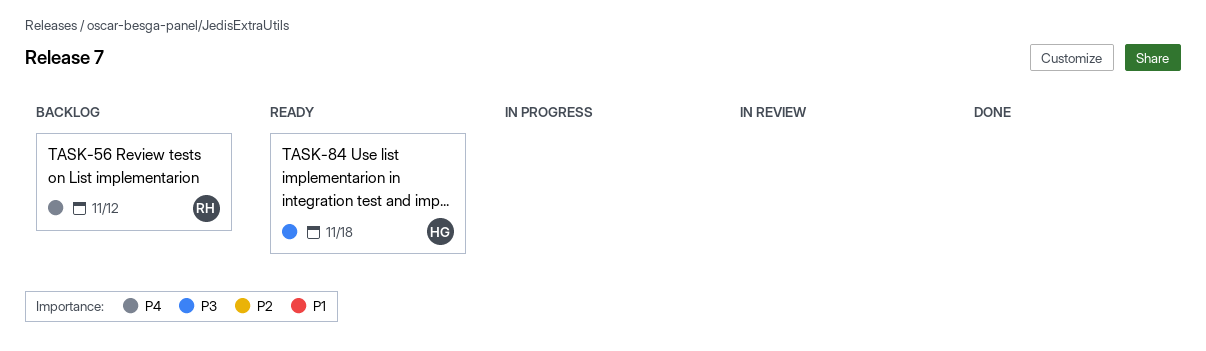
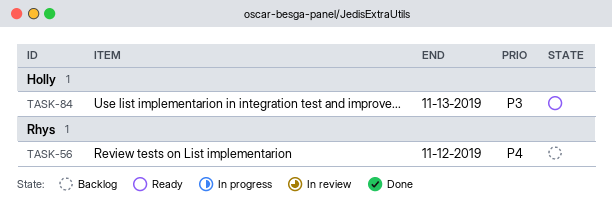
TASK-84, due: Nov 18 -> Nov 13

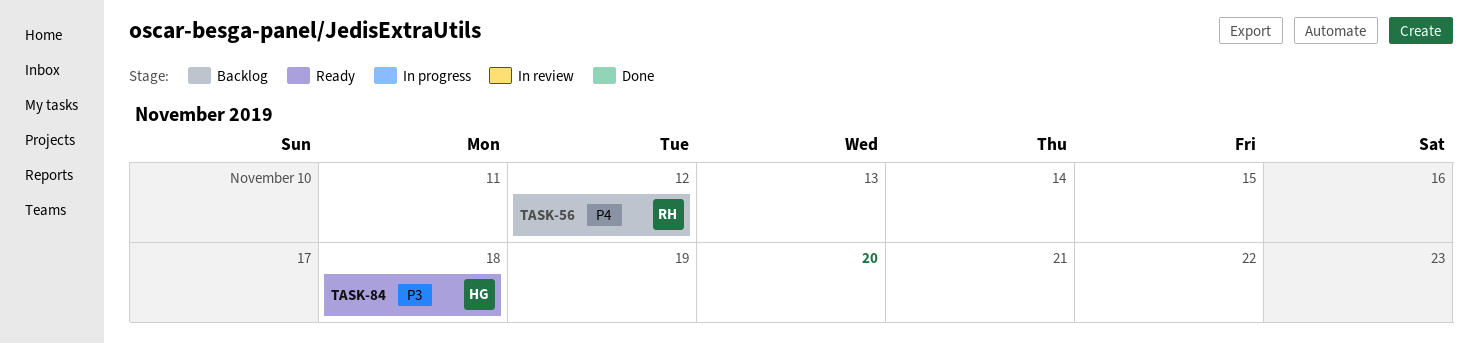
TASK-84, due: Nov 13 -> Nov 18

